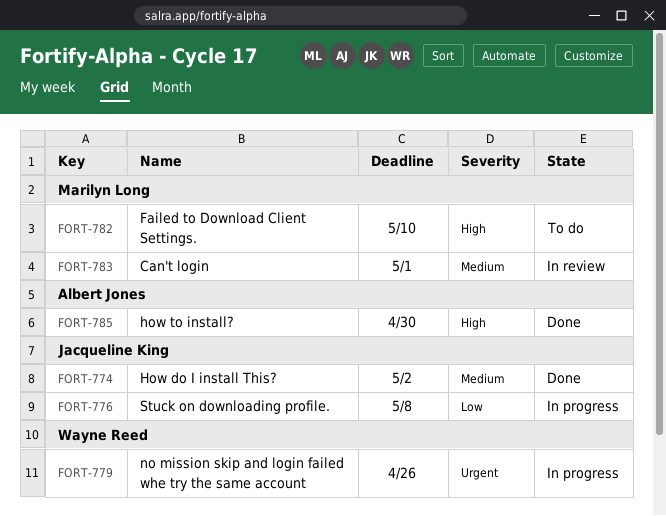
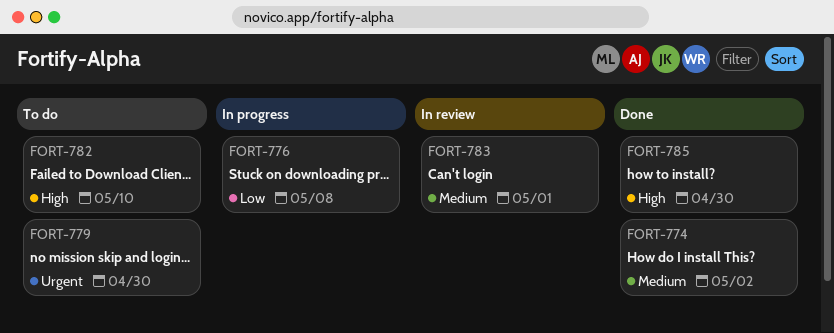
FORT-779, status: In progress -> To do
FORT-779, due: Apr 26 -> Apr 30

